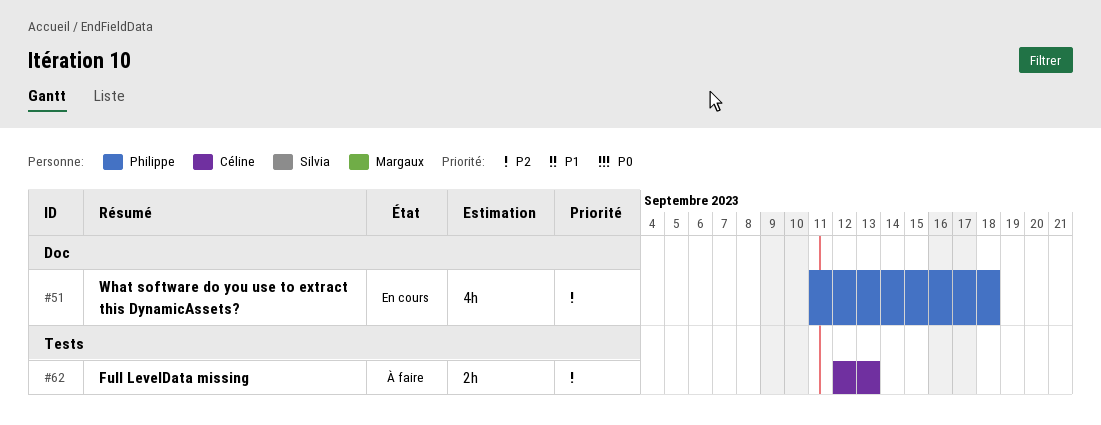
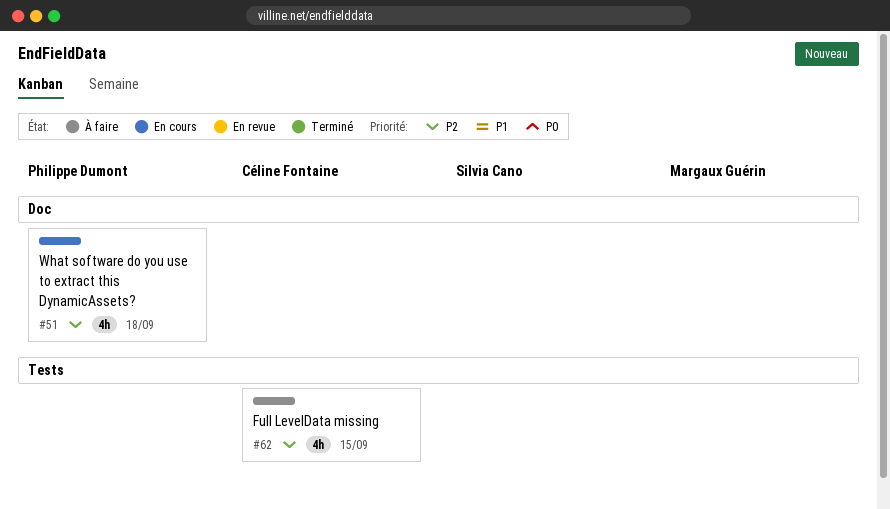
#62, estimate: 2h -> 4h
#62, due: Sep 13 -> Sep 15

